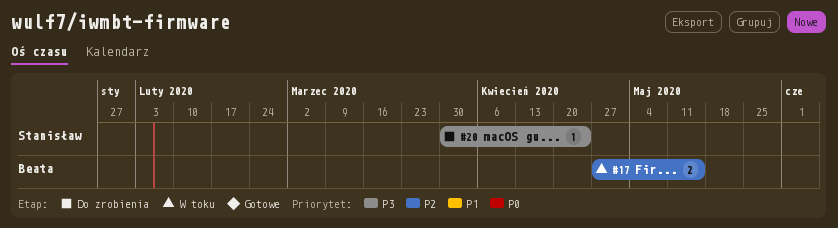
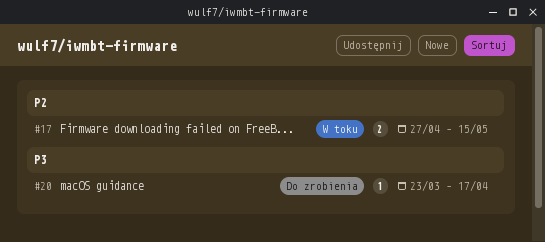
#20, start: Mar 30 -> Mar 23
#20, due: Apr 24 -> Apr 17

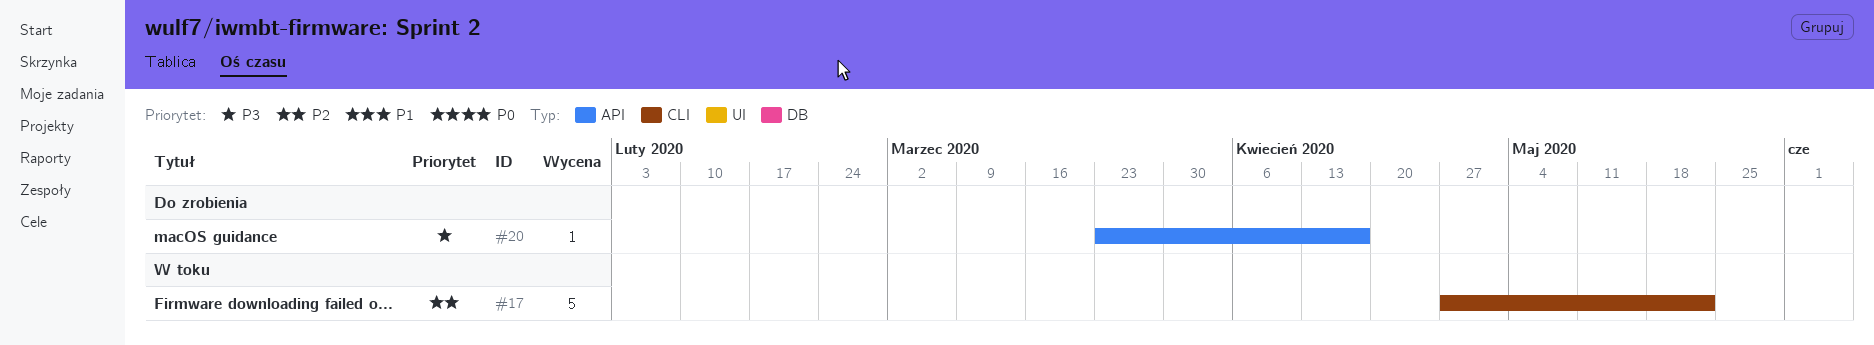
#17, estimate: 2 -> 5
#17, due: May 15 -> May 22

